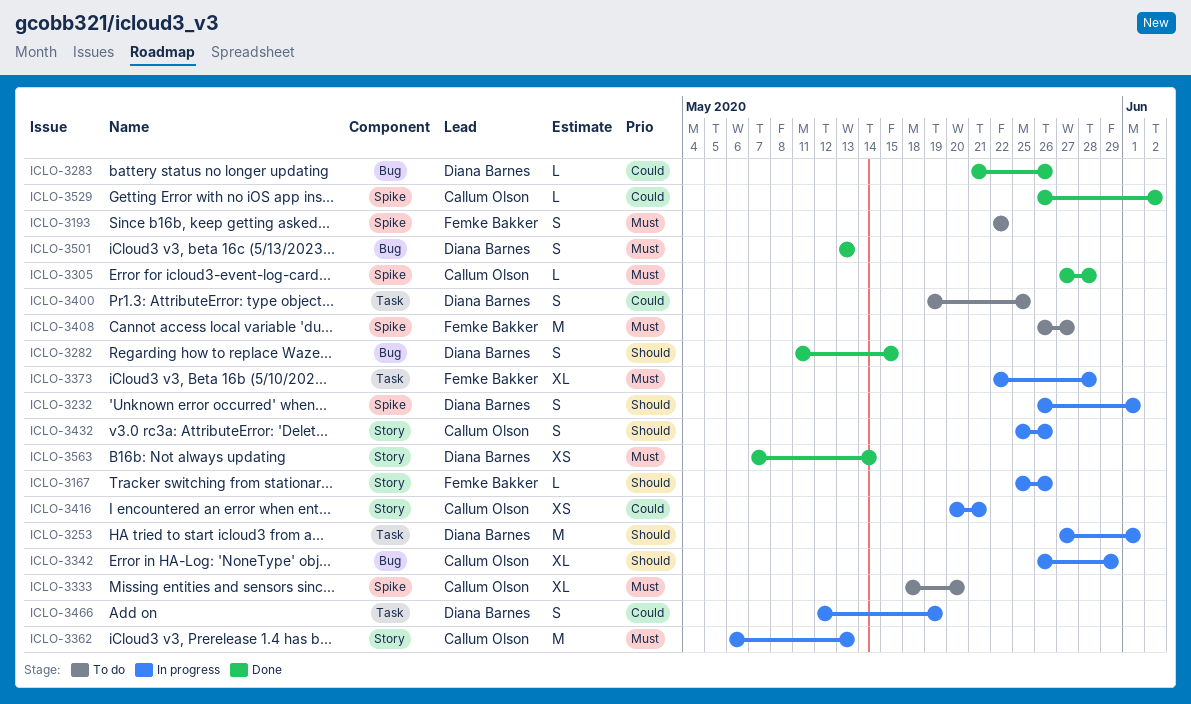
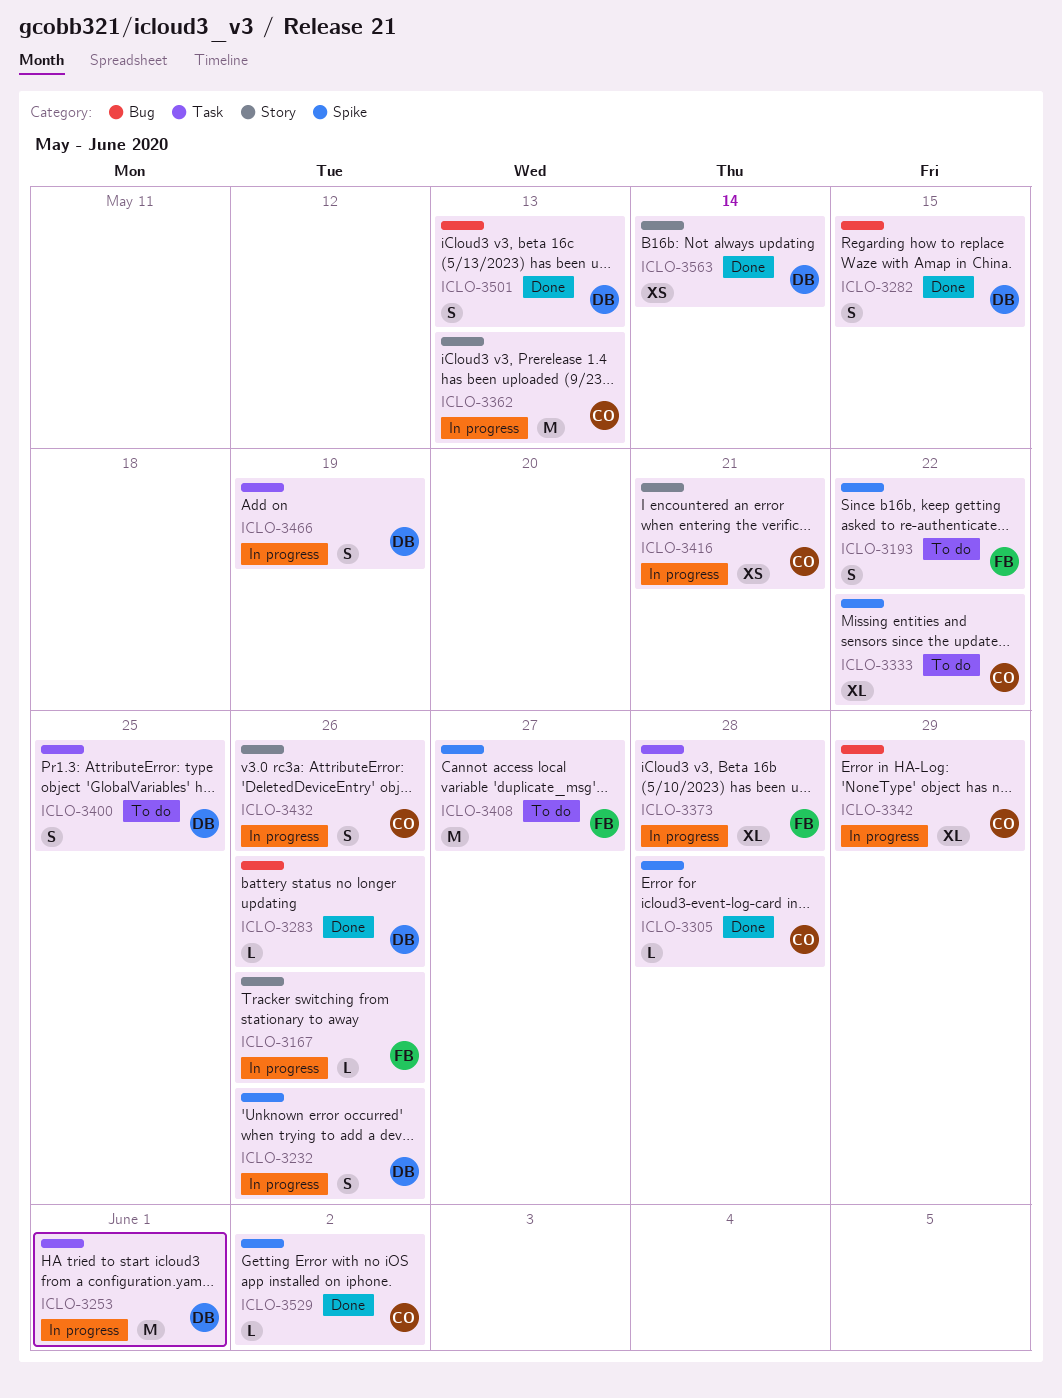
ICLO-3232, due: Jun 1 -> May 26
ICLO-3333, due: May 20 -> May 22

